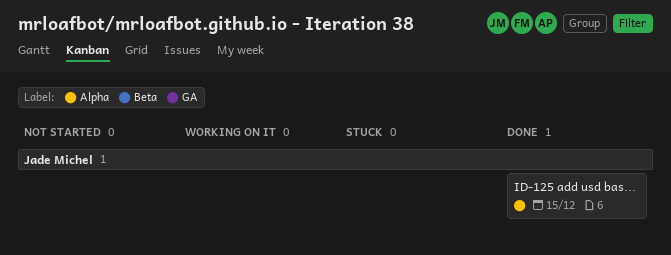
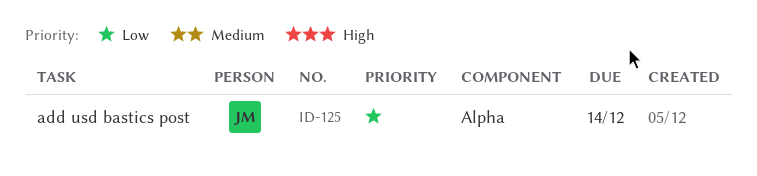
ID-125, due: Dec 15 -> Dec 14

